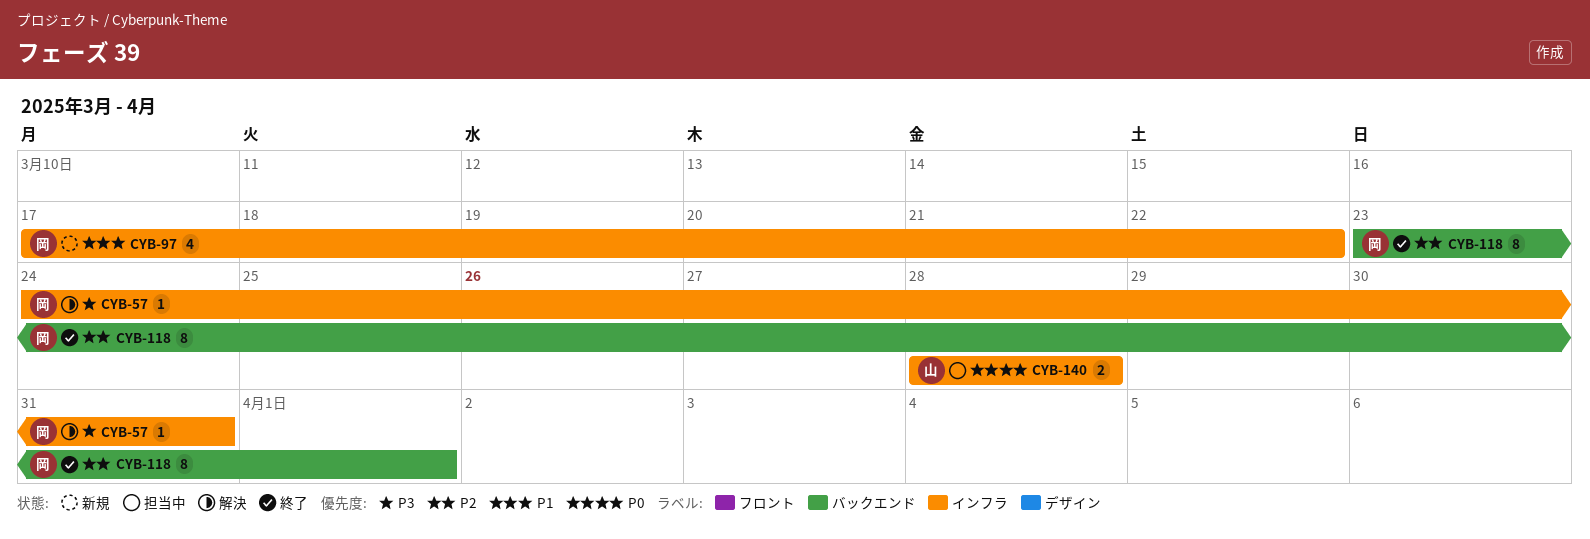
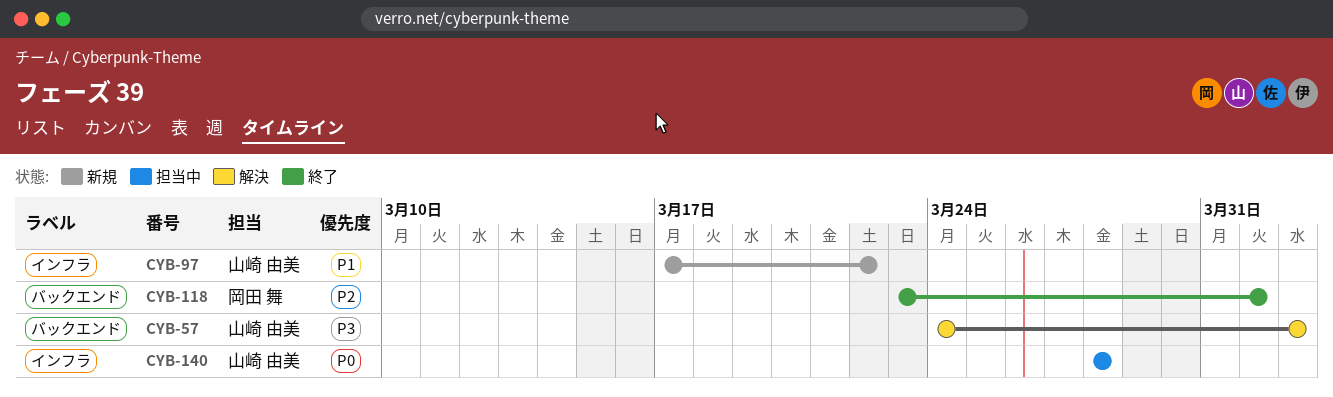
CYB-57, owner: 岡田 舞 -> 山崎 由美
CYB-57, label: インフラ -> バックエンド
CYB-57, due: Mar 31 -> Apr 2
CYB-97, owner: 岡田 舞 -> 山崎 由美

